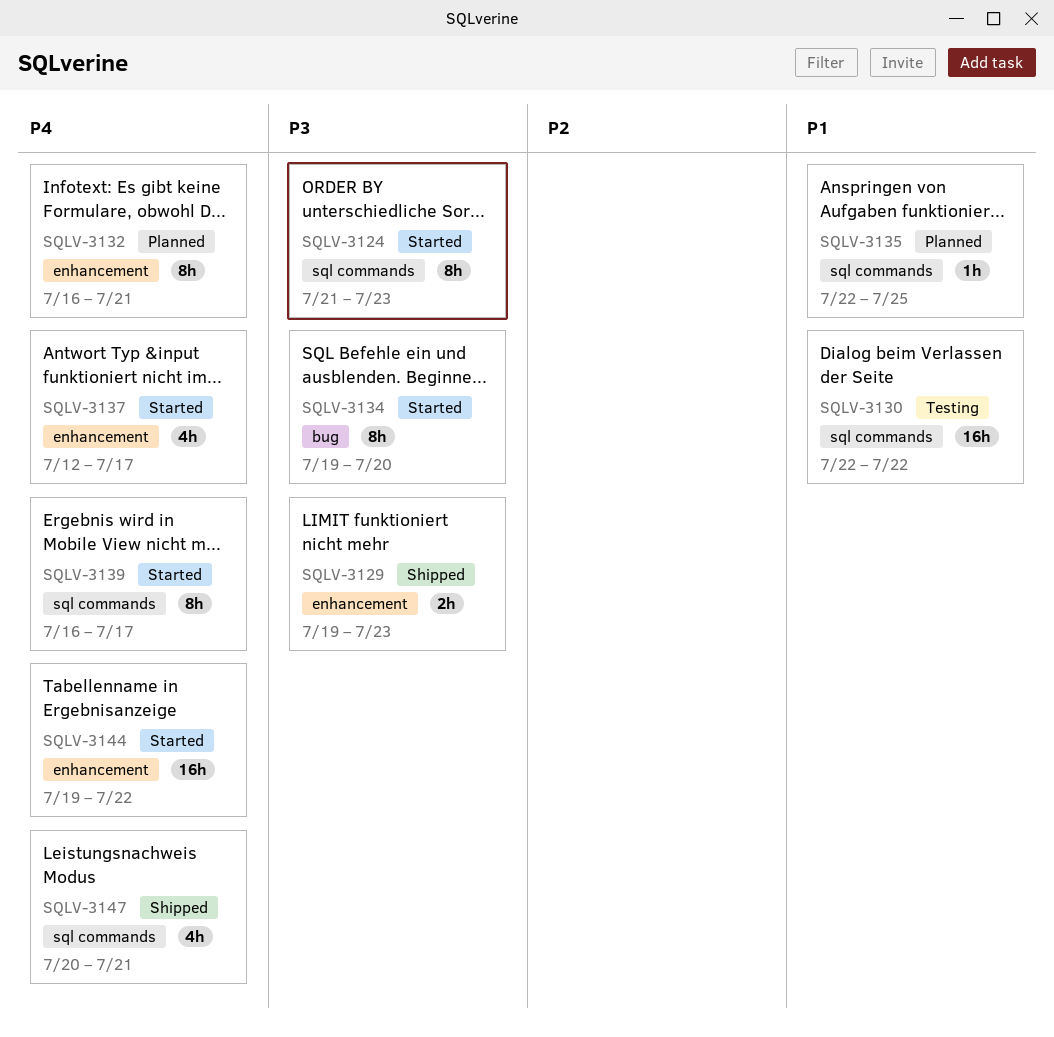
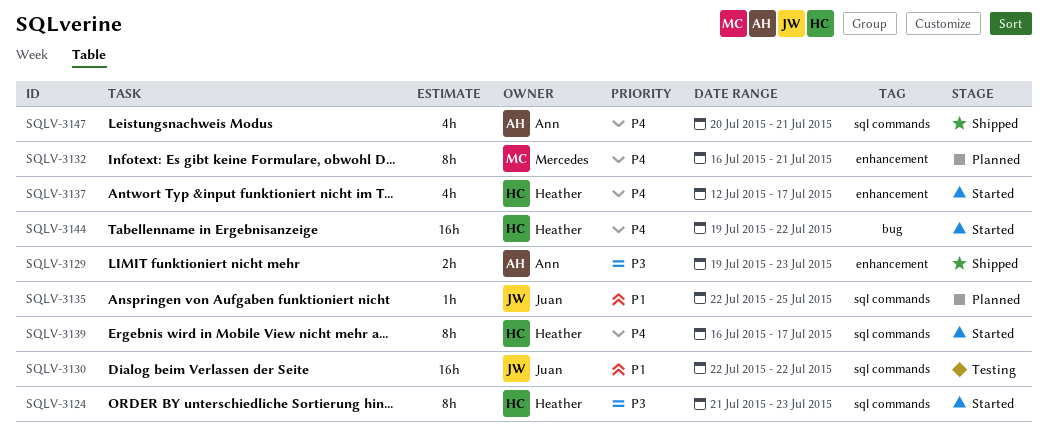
SQLV-3134: present -> none
SQLV-3144, label: enhancement -> bug

